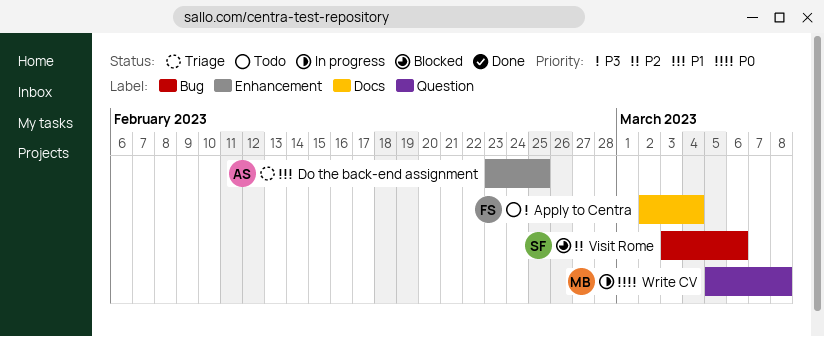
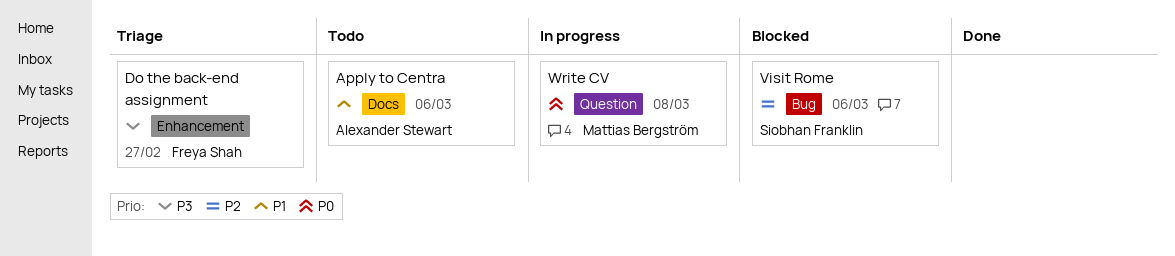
Apply to Centra, owner: Freya Shah -> Alexander Stewart
Apply to Centra, priority: P3 -> P1
Apply to Centra, due: Mar 4 -> Mar 6
Do the back-end assignment, owner: Alexander Stewart -> Freya Shah
Do the back-end assignment, priority: P1 -> P3
Do the back-end assignment, due: Feb 25 -> Feb 27

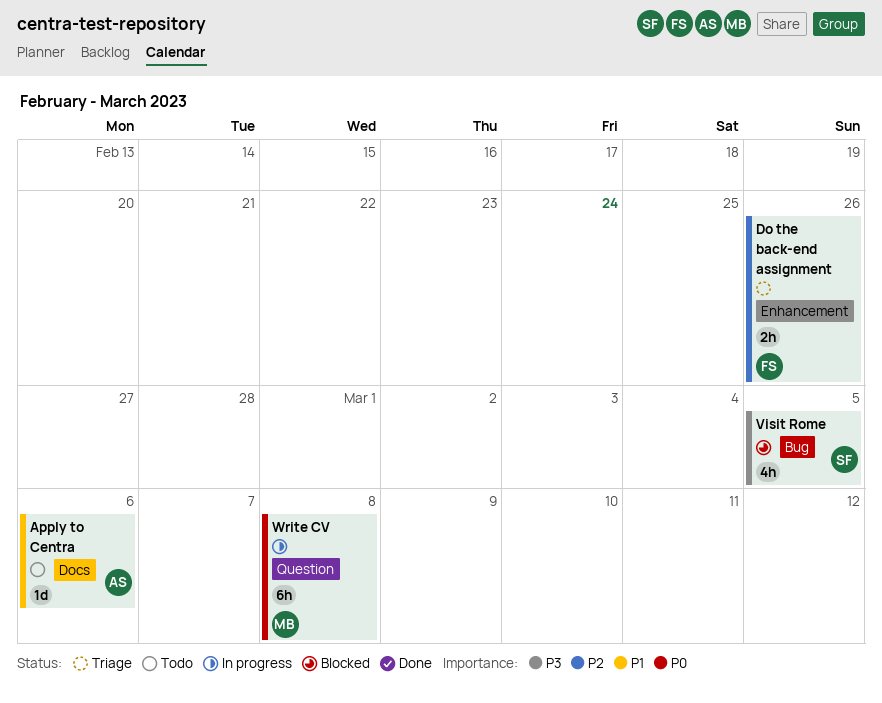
Do the back-end assignment, priority: P3 -> P2
Do the back-end assignment, due: Feb 27 -> Feb 26
Visit Rome, priority: P2 -> P3
Visit Rome, due: Mar 6 -> Mar 5

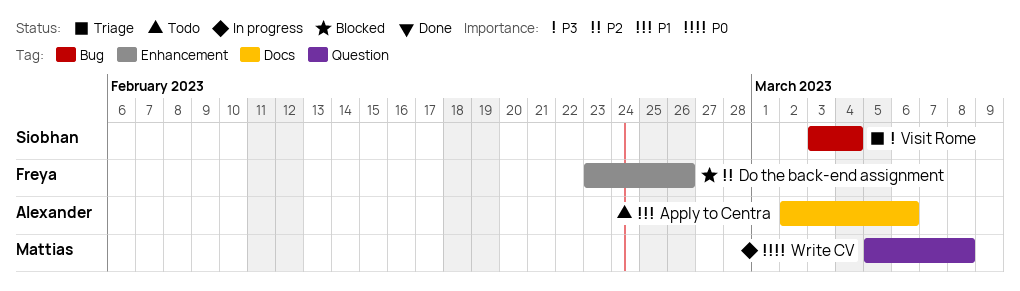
Do the back-end assignment, status: Triage -> Blocked
Visit Rome, status: Blocked -> Triage
Visit Rome, due: Mar 5 -> Mar 4

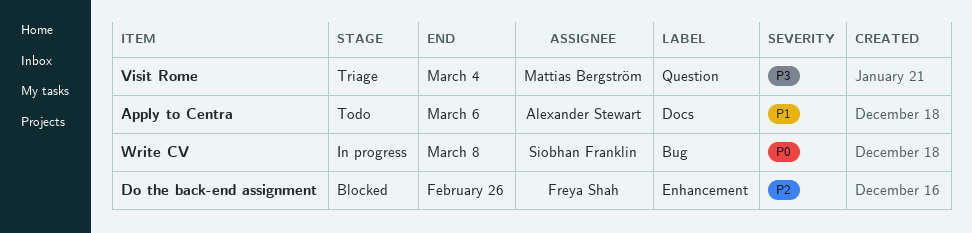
Visit Rome, owner: Siobhan Franklin -> Mattias Bergström
Visit Rome, label: Bug -> Question
Write CV, owner: Mattias Bergström -> Siobhan Franklin
Write CV, label: Question -> Bug

